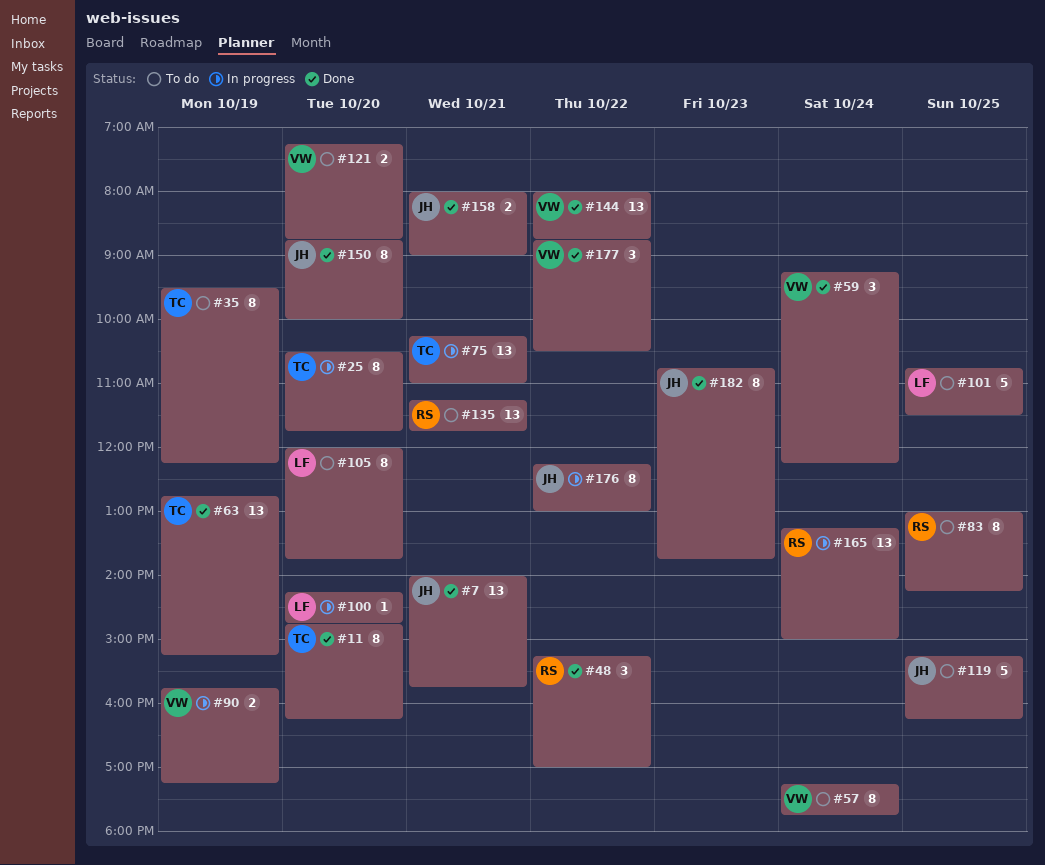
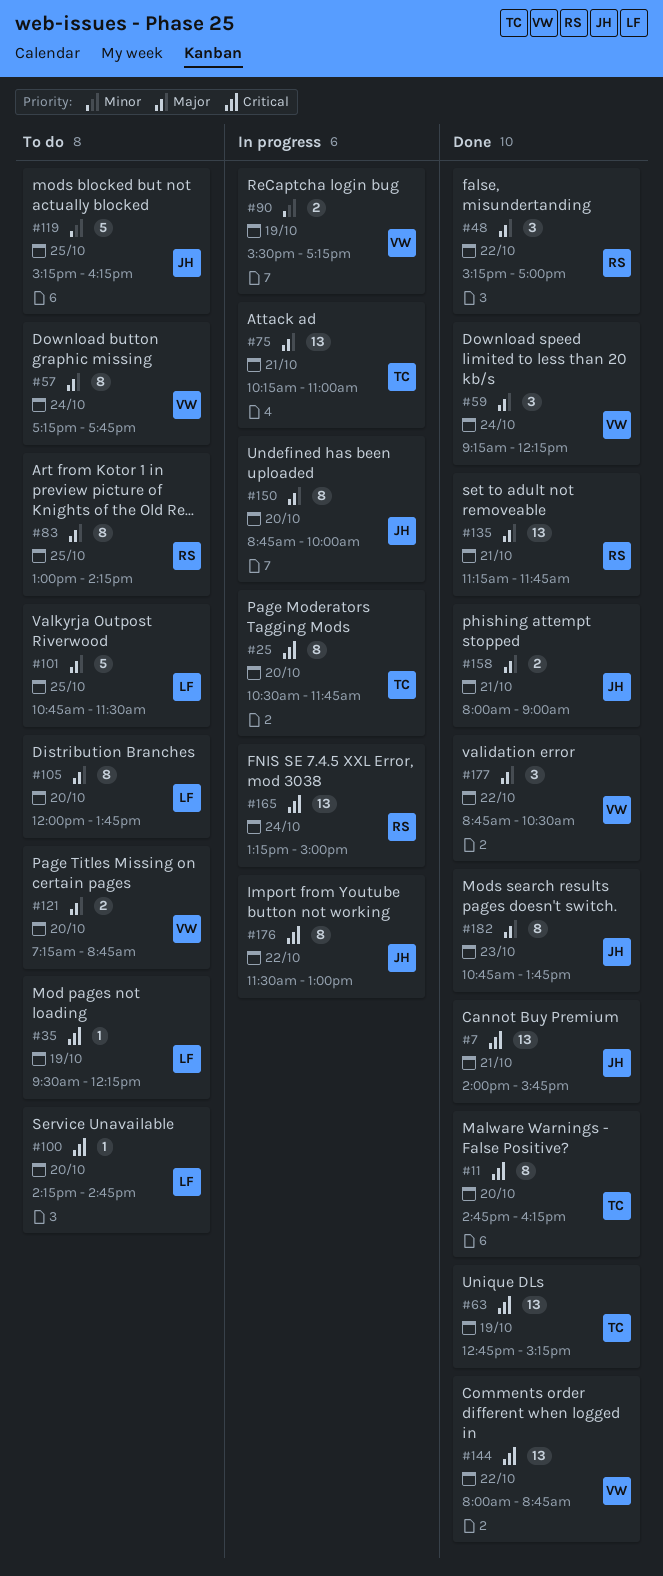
#35, owner: TC -> LF
#35, estimate: 8 -> 1
#90, begins: 15:45 -> 15:30
#100, status: In progress -> To do
#135, status: To do -> Done
#150, status: Done -> In progress
#176, begins: 12:15 -> 11:30

